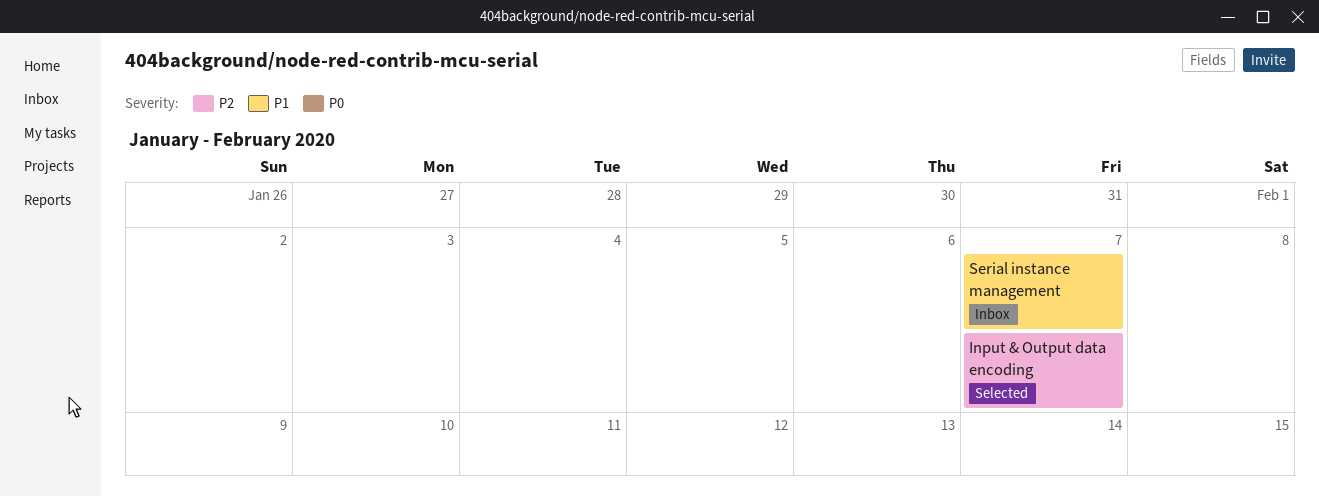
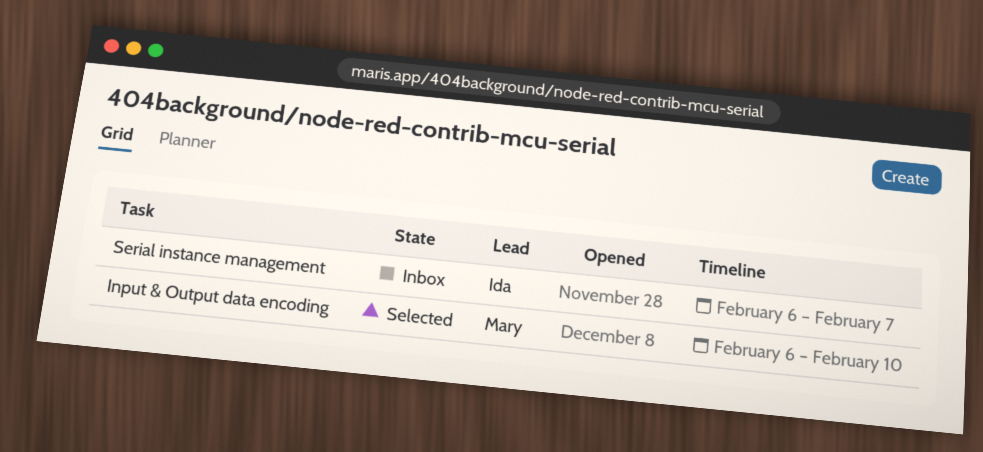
Input & Output data encoding, due: Feb 7 -> Feb 10

